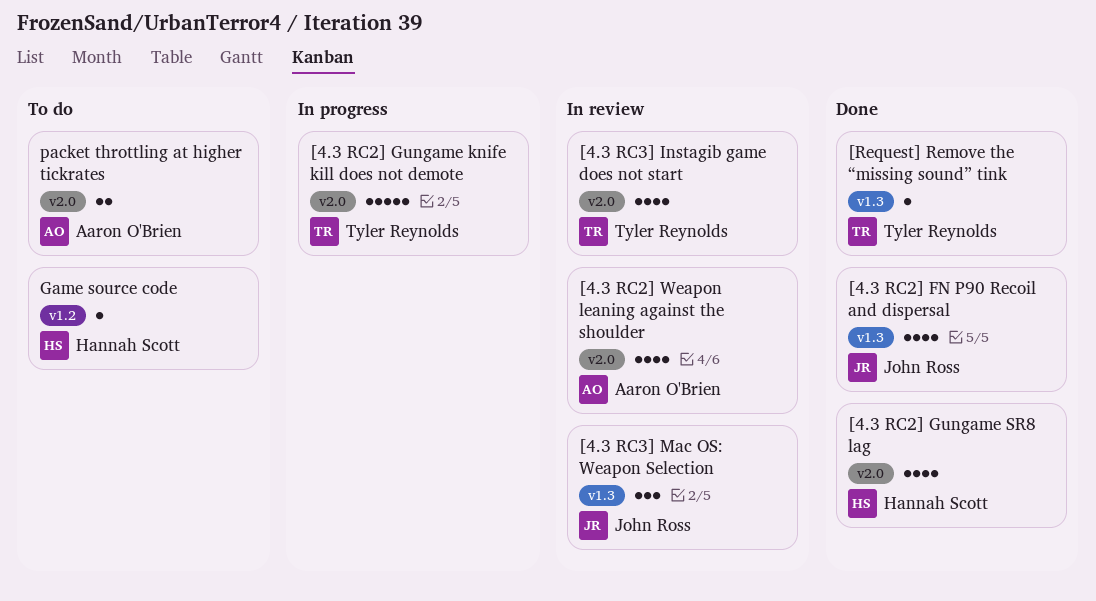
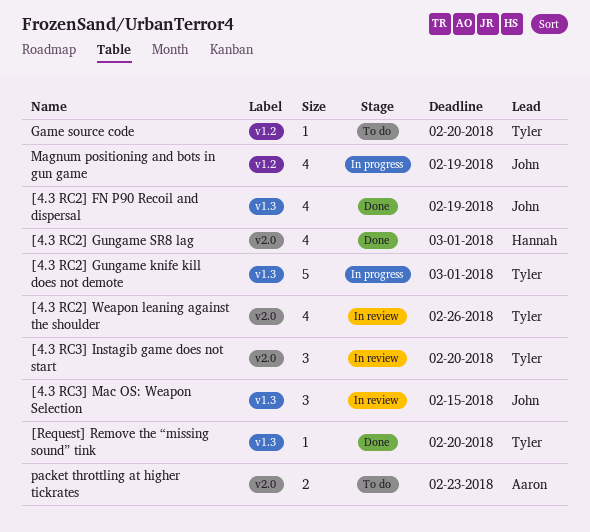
[4.3 RC2] Gungame knife kill does not demote, label: v2.0 -> v1.3
[4.3 RC2] Weapon leaning against the shoulder, owner: Aaron O'Brien -> Tyler Reynolds
[4.3 RC3] Instagib game does not start, estimate: 4 -> 3
Game source code, owner: Hannah Scott -> Tyler Reynolds
Magnum positioning and bots in gun game: none -> present

